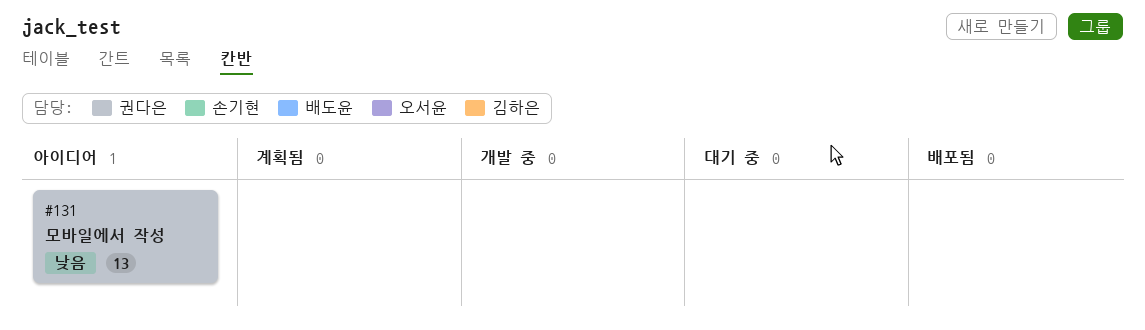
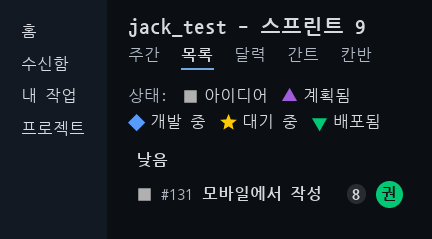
#131, estimate: 13 -> 8

